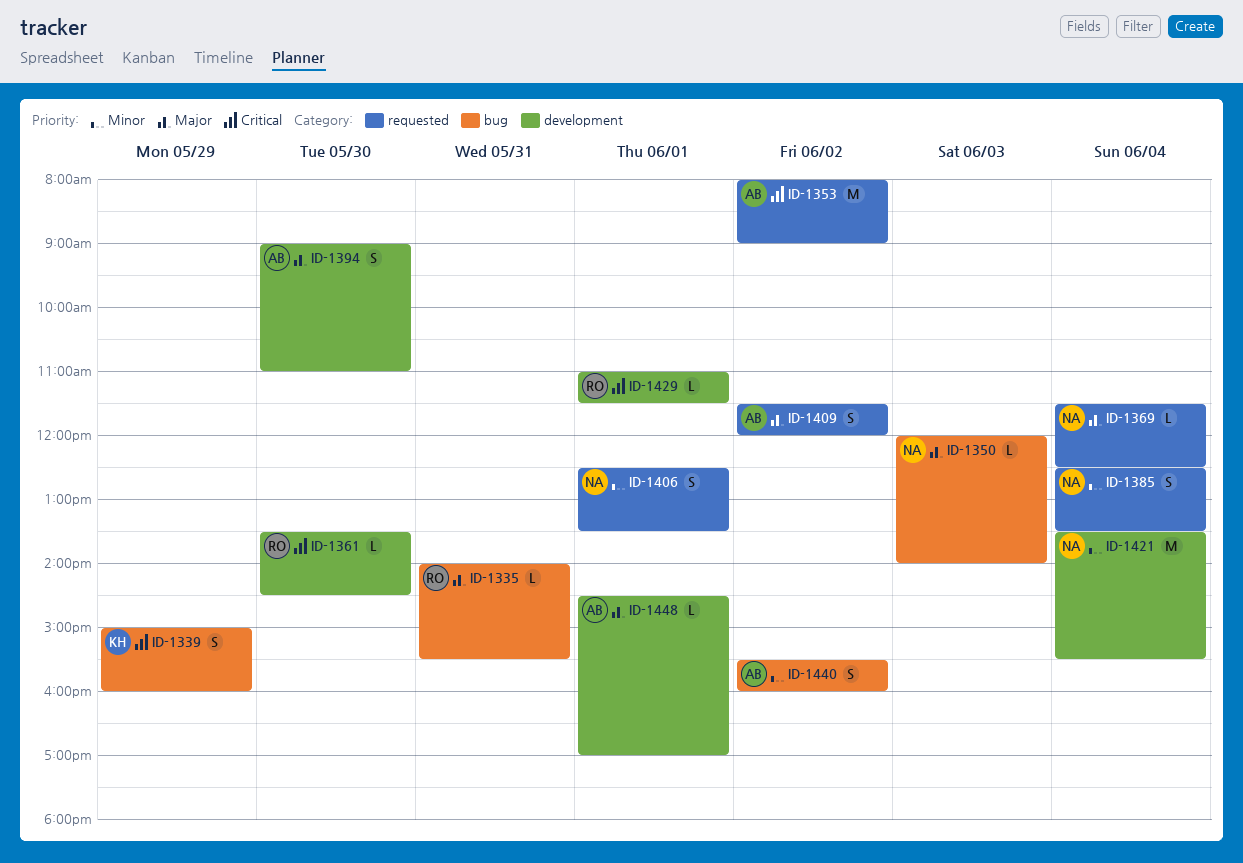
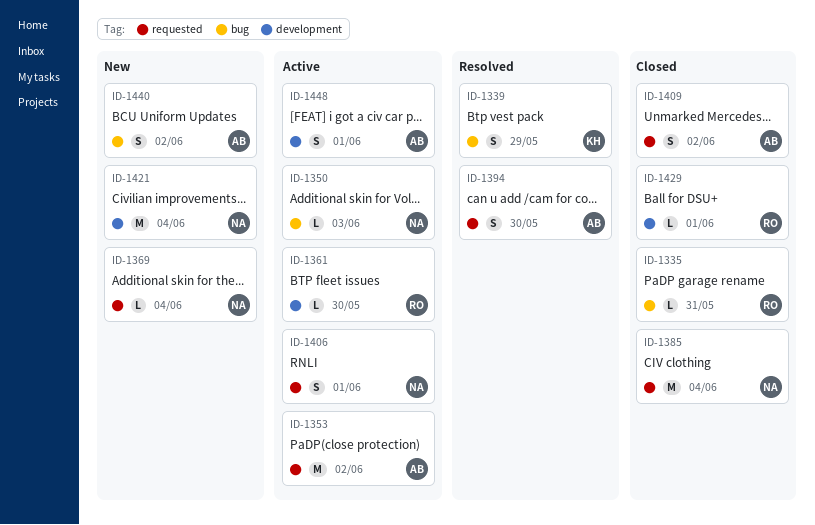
ID-1385, estimate: S -> M
ID-1394, label: development -> requested
ID-1448, estimate: L -> S

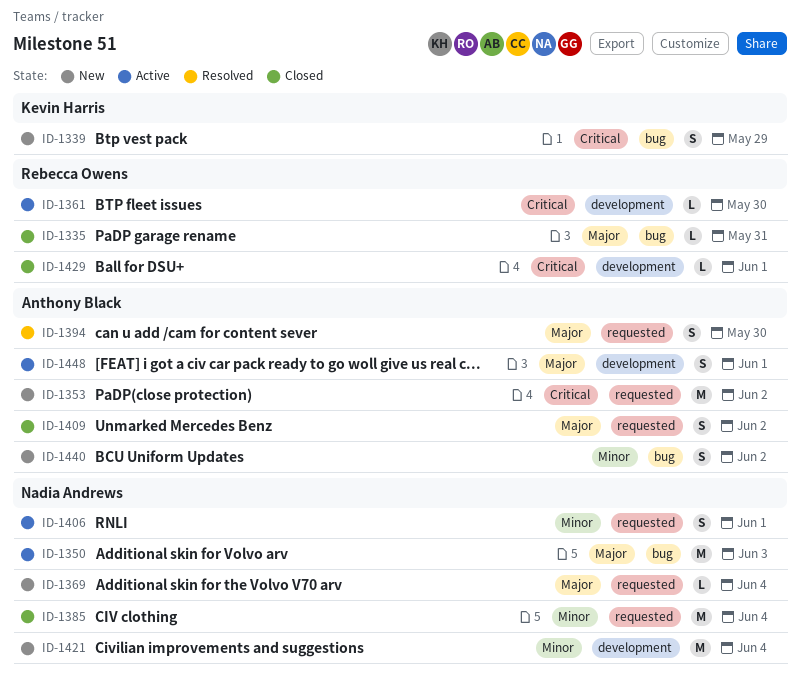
ID-1339, status: Resolved -> New
ID-1350, estimate: L -> M
ID-1353, status: Active -> New

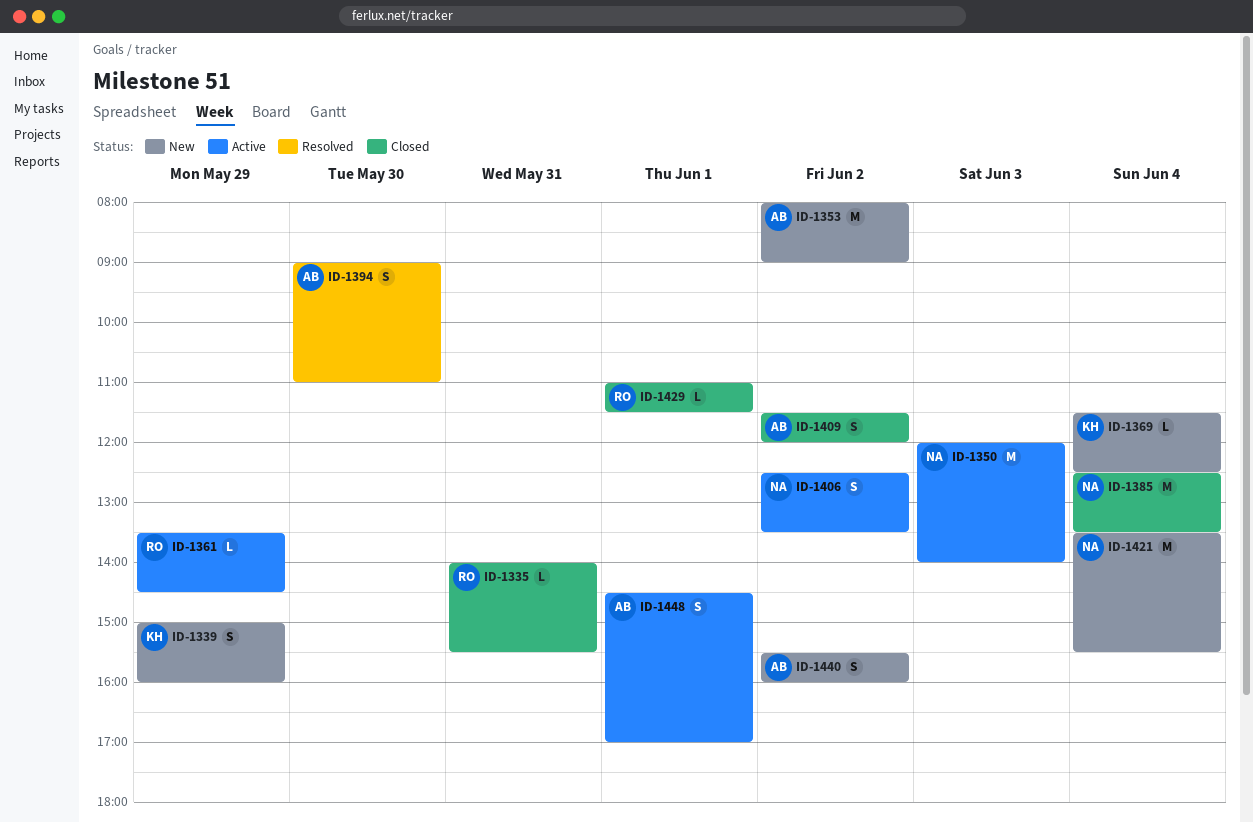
ID-1361, day: May 30 -> May 29
ID-1369, owner: Nadia Andrews -> Kevin Harris
ID-1406, day: Jun 1 -> Jun 2

